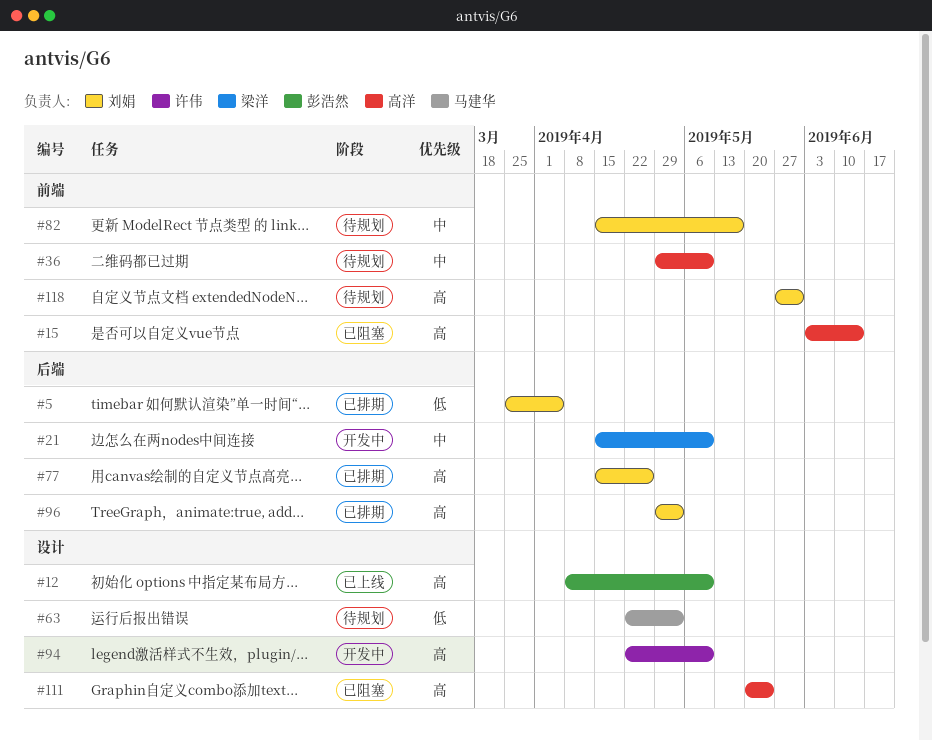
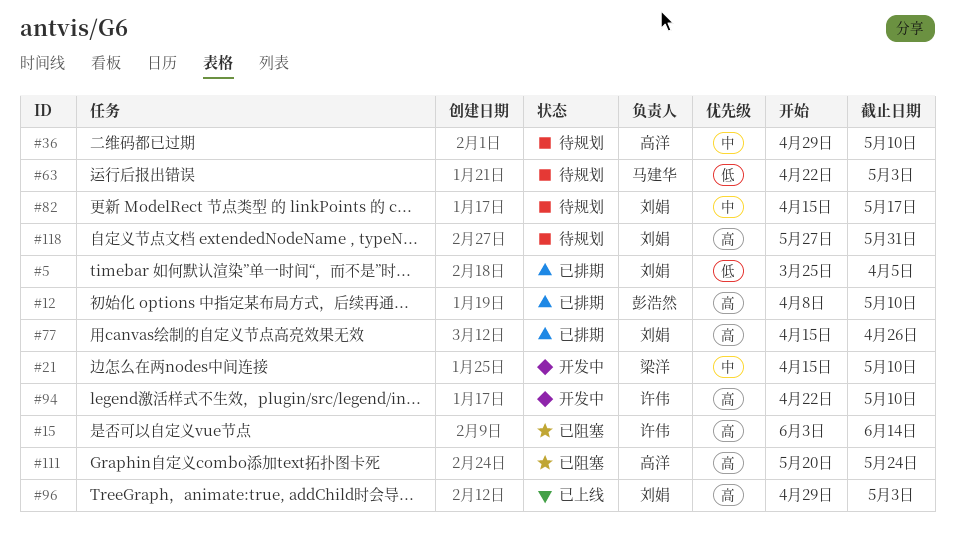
#12, status: 已上线 -> 已排期
#15, owner: 高洋 -> 许伟
#96, status: 已排期 -> 已上线

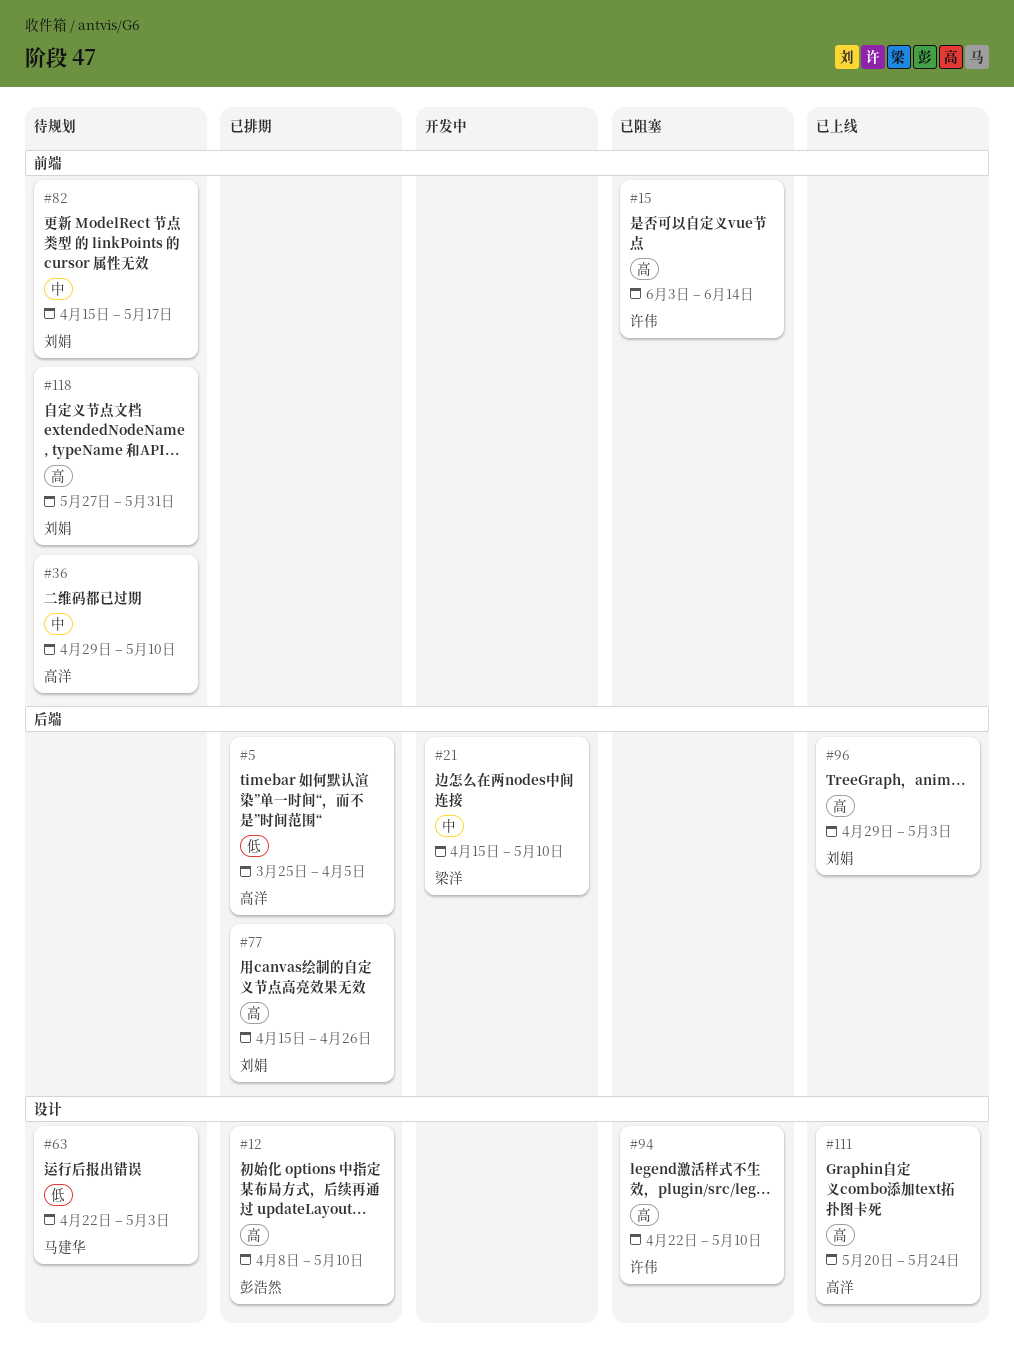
#5, owner: 刘娟 -> 高洋
#94, status: 开发中 -> 已阻塞
#111, status: 已阻塞 -> 已上线

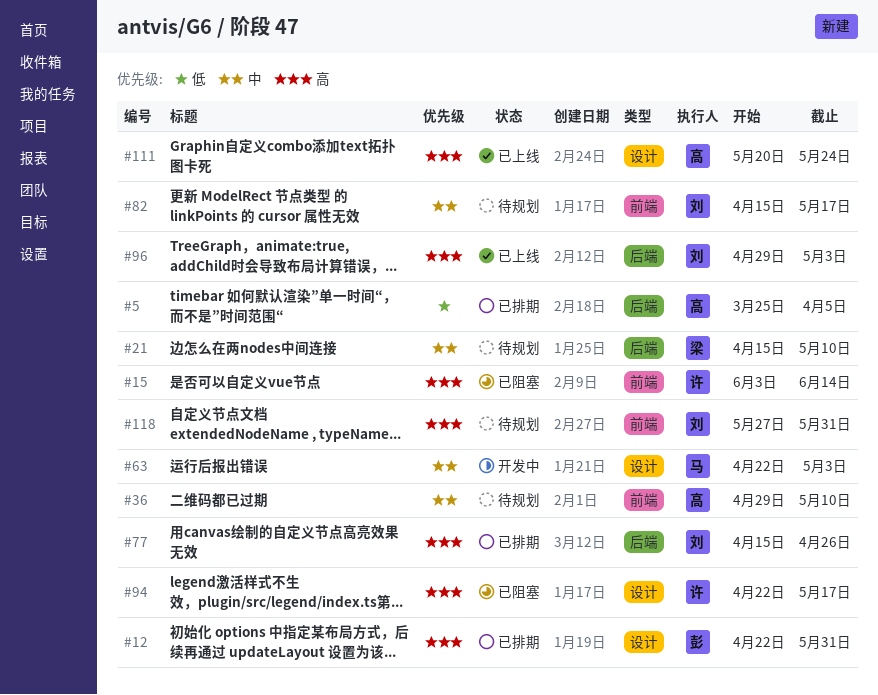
#12, start: Apr 8 -> Apr 22
#12, due: May 10 -> May 31
#21, status: 开发中 -> 待规划
#63, status: 待规划 -> 开发中
#63, priority: 低 -> 中
#94, due: May 10 -> May 17

